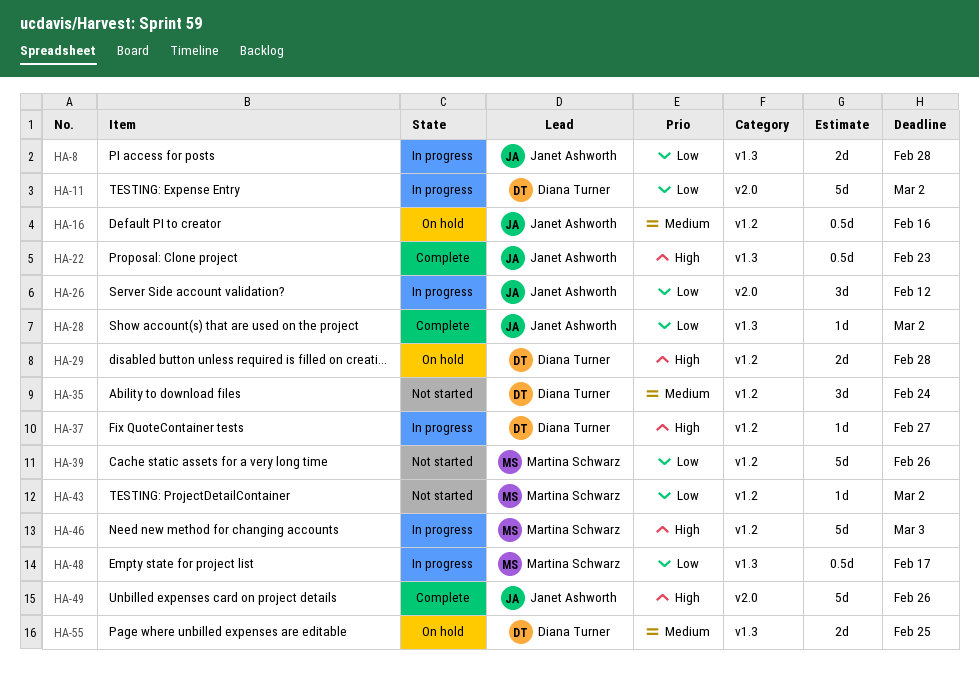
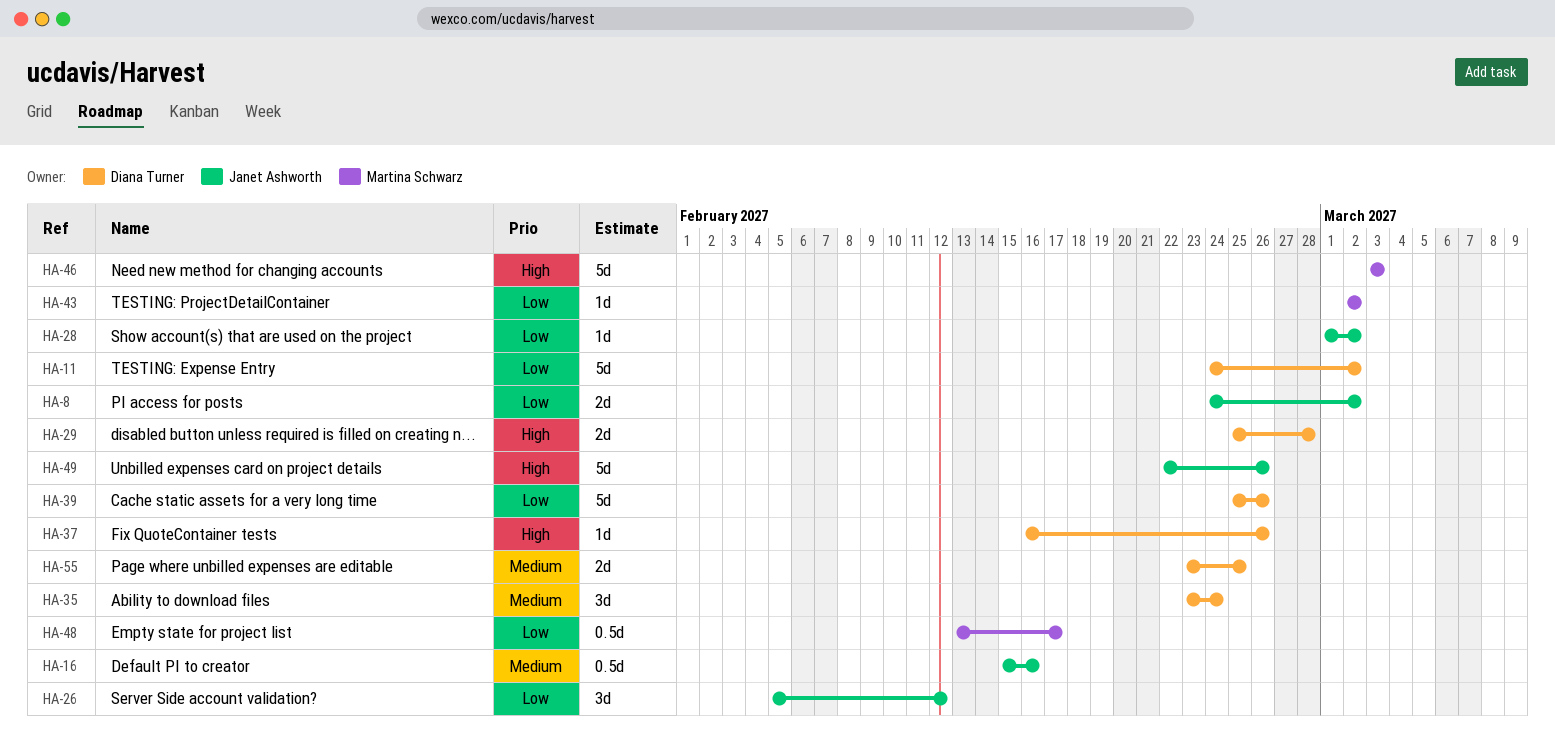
HA-8, due: Feb 28 -> Mar 2
HA-22: present -> none
HA-37, due: Feb 27 -> Feb 26
HA-39, owner: Martina Schwarz -> Diana Turner

